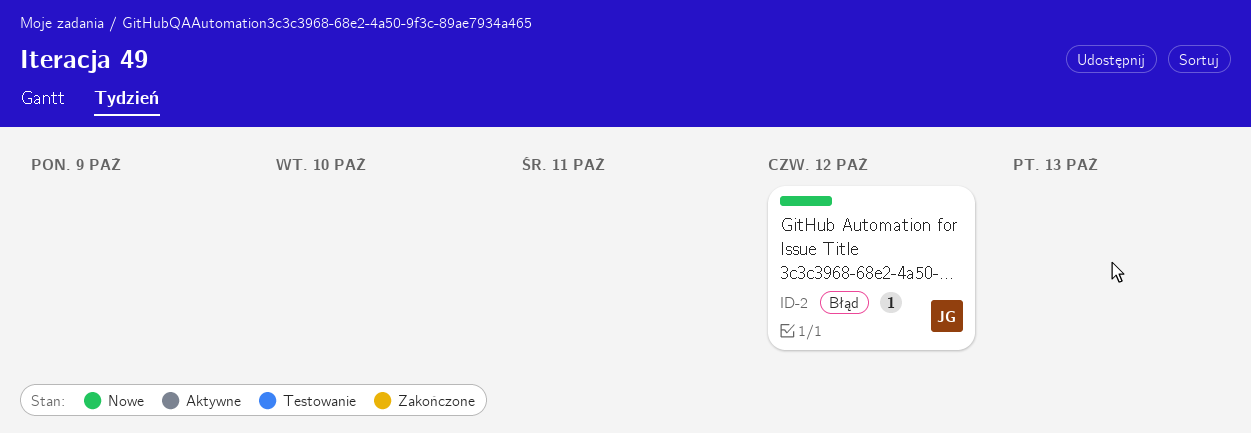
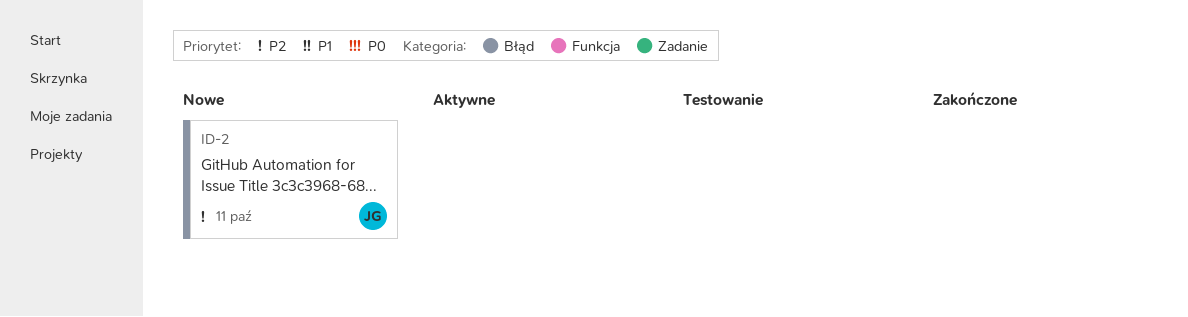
ID-2, due: Oct 12 -> Oct 11

